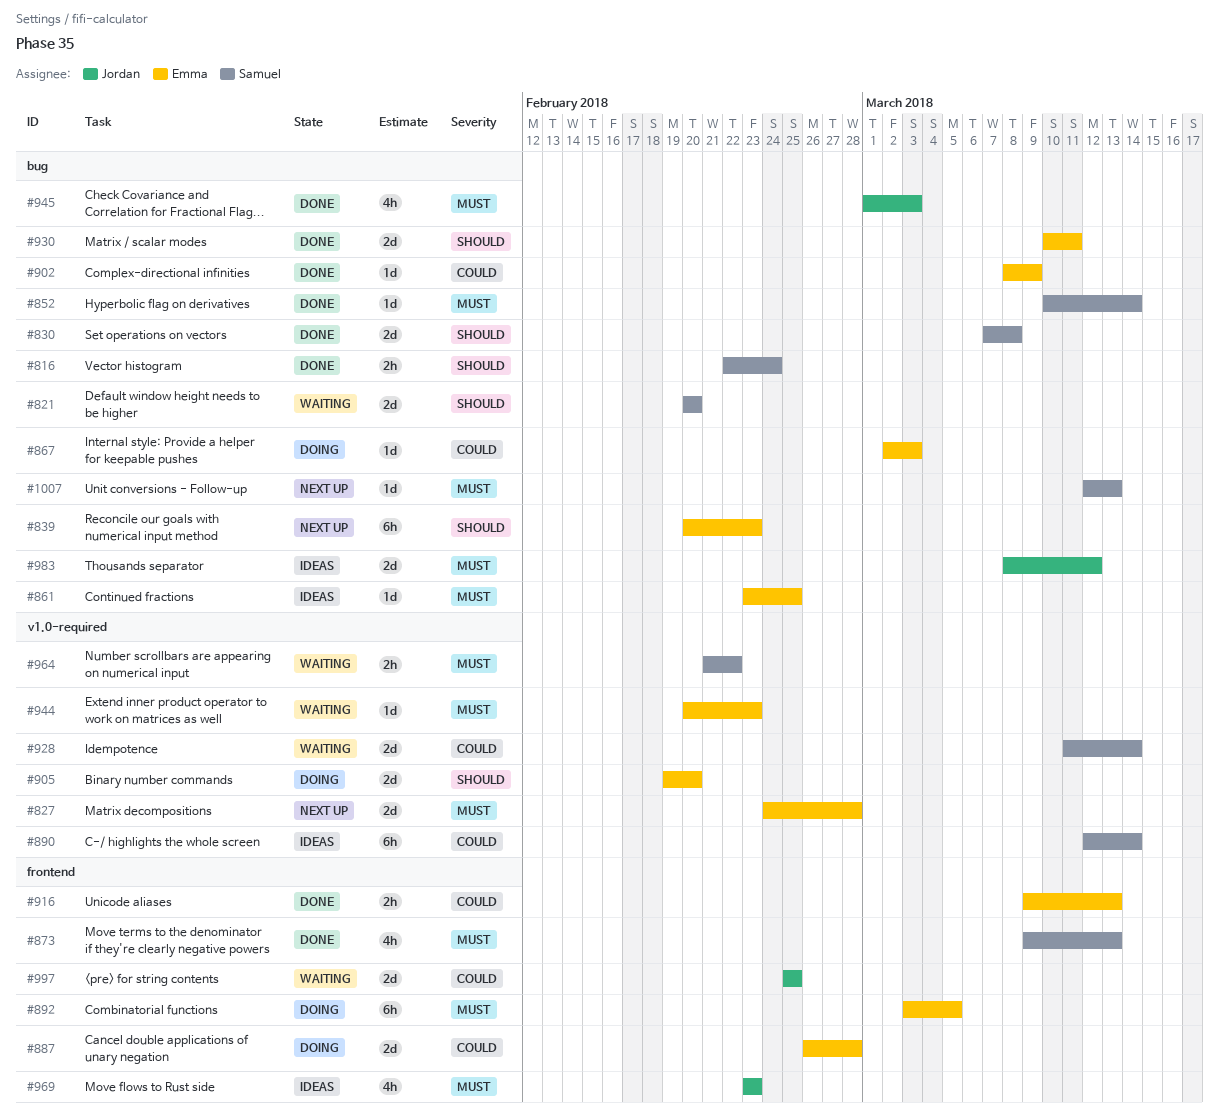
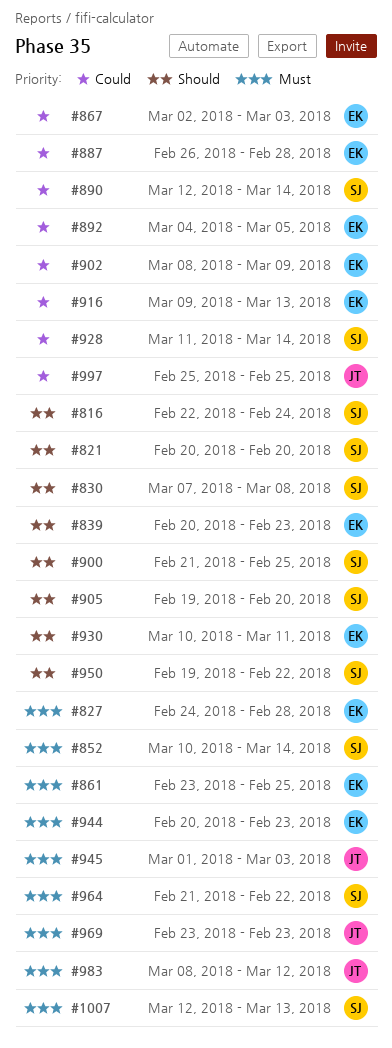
#873: present -> none
#892, priority: Must -> Could
#892, start: Mar 3 -> Mar 4
#900: none -> present
#905, owner: Emma -> Samuel
#950: none -> present

